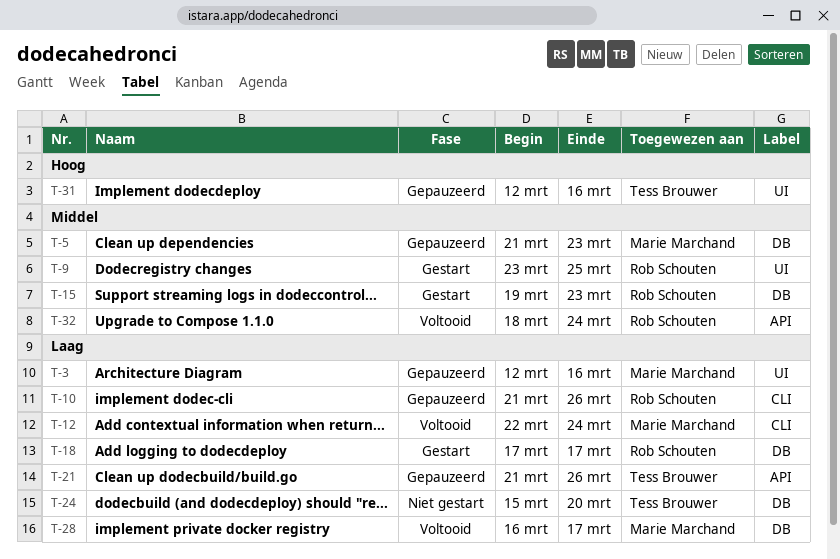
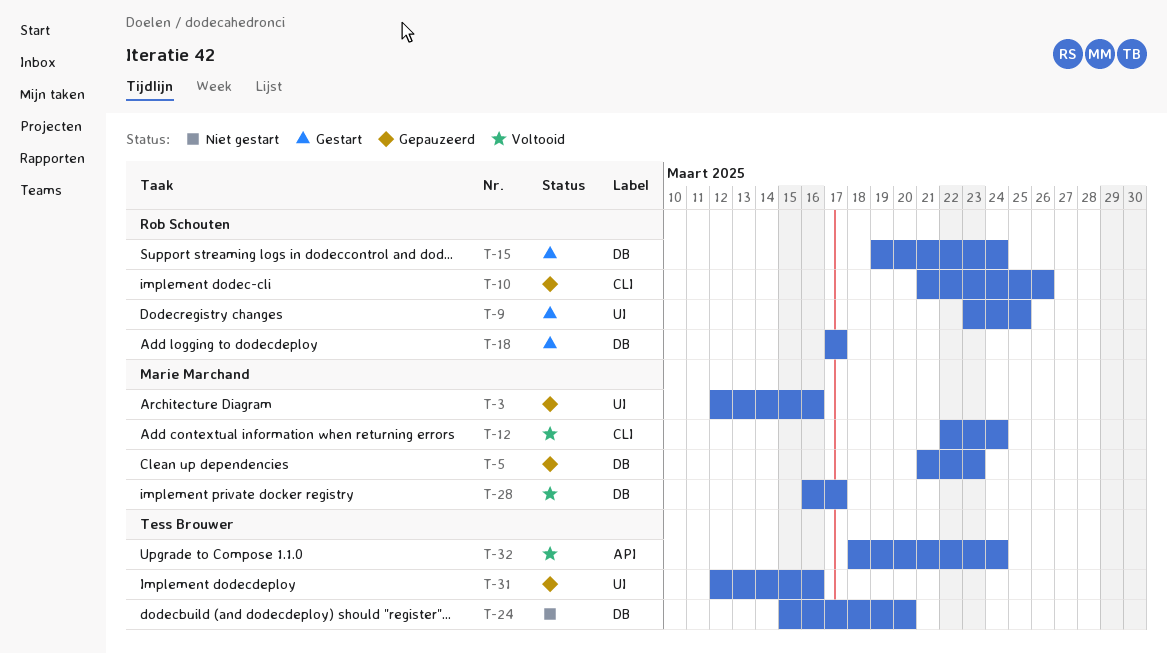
T-15, due: Mar 23 -> Mar 24
T-21: present -> none
T-32, owner: Rob Schouten -> Tess Brouwer

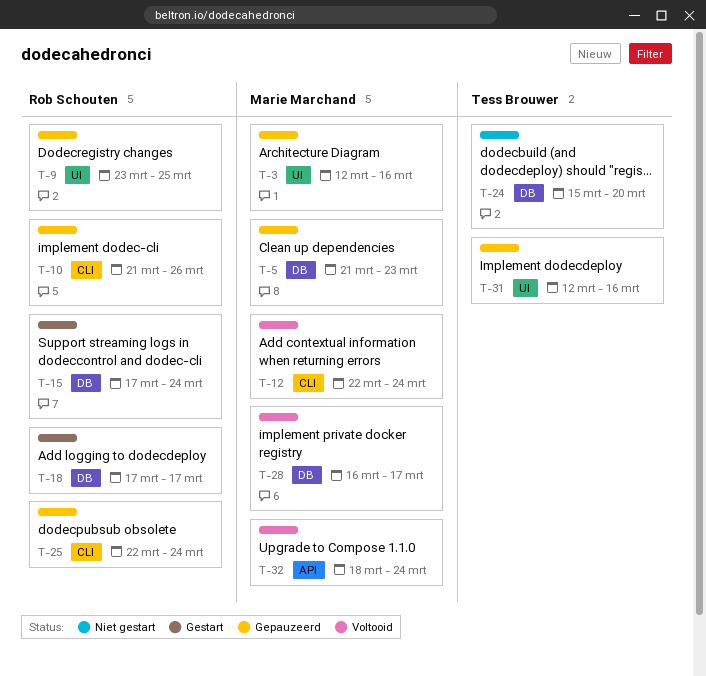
T-9, status: Gestart -> Gepauzeerd
T-15, start: Mar 19 -> Mar 17
T-25: none -> present
T-32, owner: Tess Brouwer -> Marie Marchand

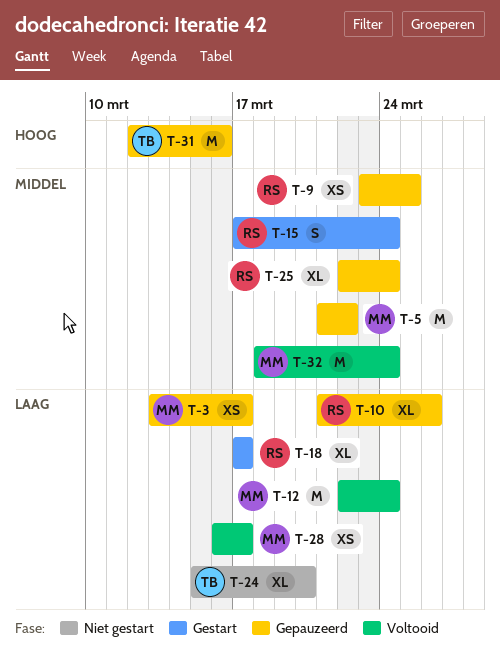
T-3, start: Mar 12 -> Mar 13
T-3, due: Mar 16 -> Mar 17
T-5, due: Mar 23 -> Mar 22

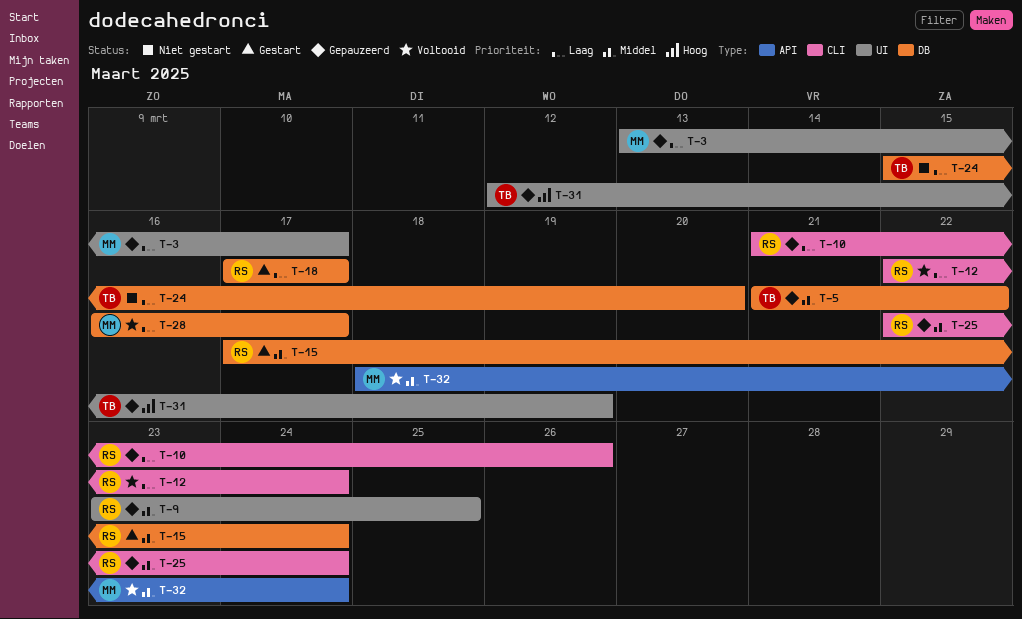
T-5, owner: MM -> TB
T-12, owner: MM -> RS
T-31, due: Mar 16 -> Mar 19

